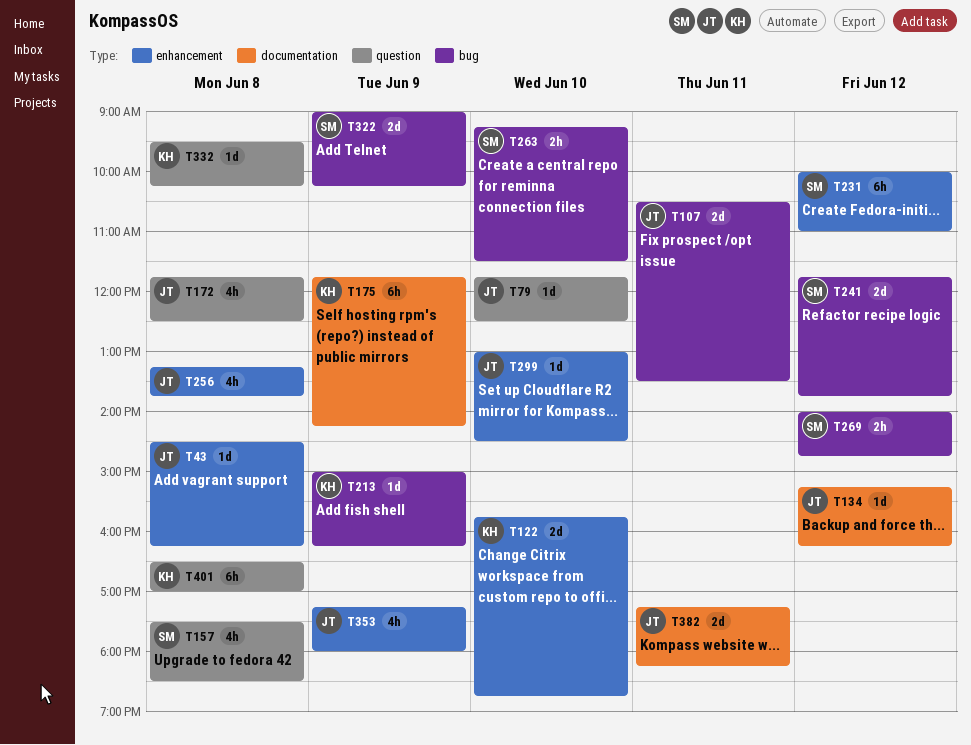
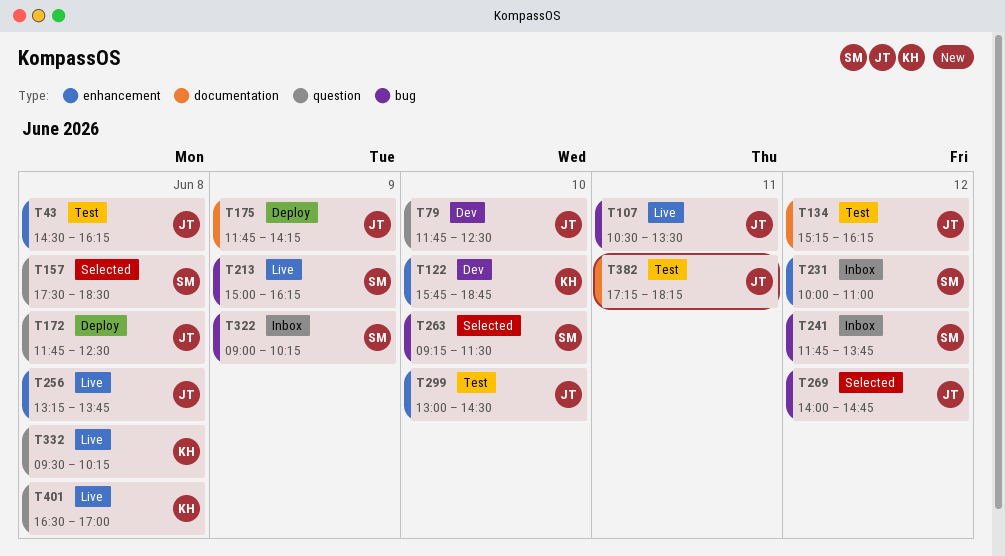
T175, owner: KH -> JT
T213, owner: KH -> SM
T269, owner: SM -> JT
T353: present -> none

